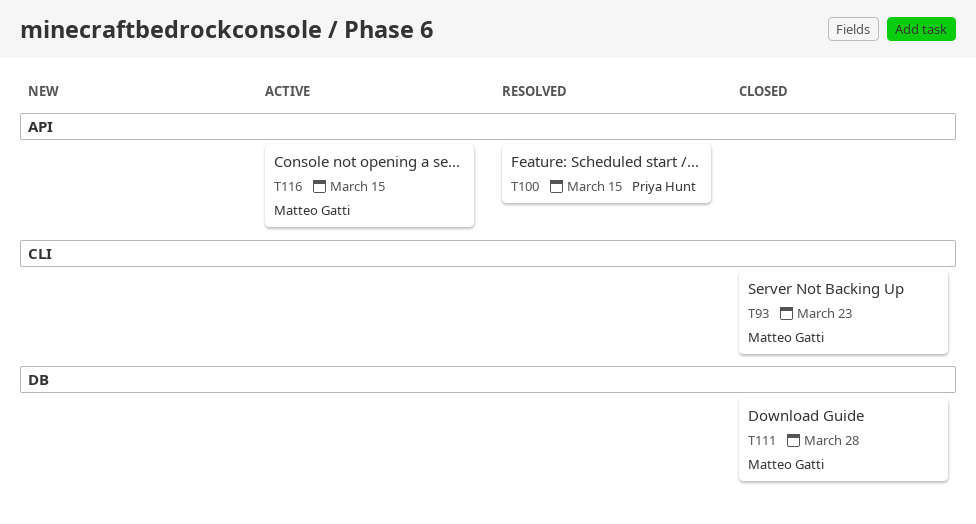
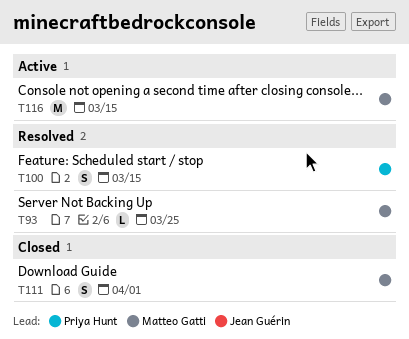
T93, status: Closed -> Resolved
T93, due: Mar 23 -> Mar 25
T111, due: Mar 28 -> Apr 1

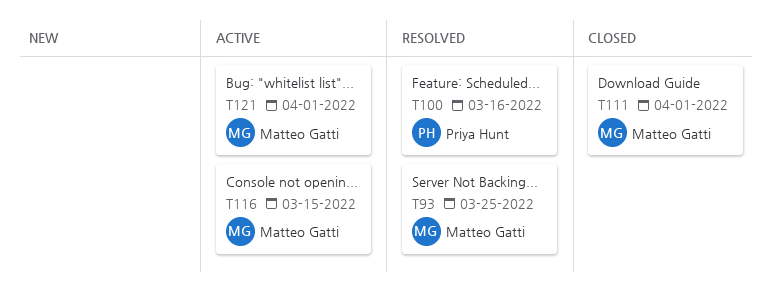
T100, due: Mar 15 -> Mar 16
T121: none -> present

